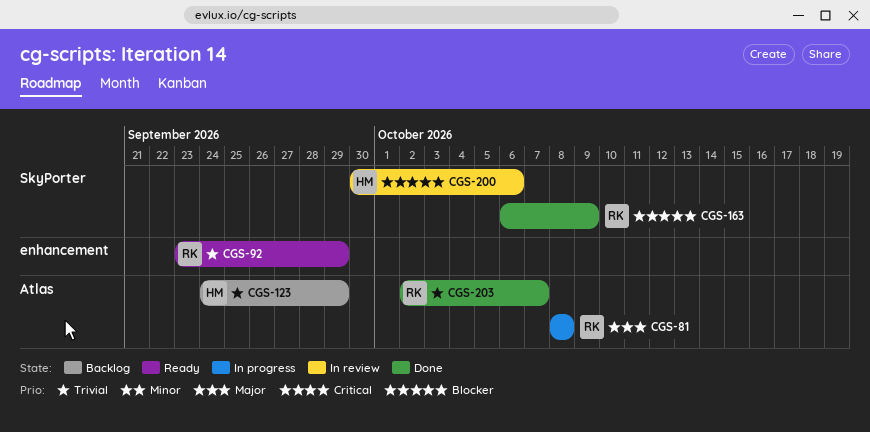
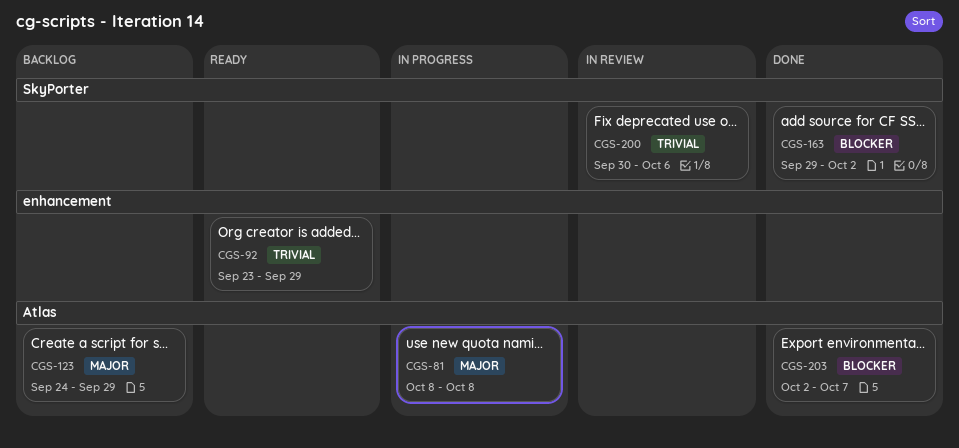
CGS-123, priority: Trivial -> Major
CGS-163, start: Oct 6 -> Sep 29
CGS-163, due: Oct 9 -> Oct 2
CGS-200, priority: Blocker -> Trivial
CGS-203, priority: Trivial -> Blocker

